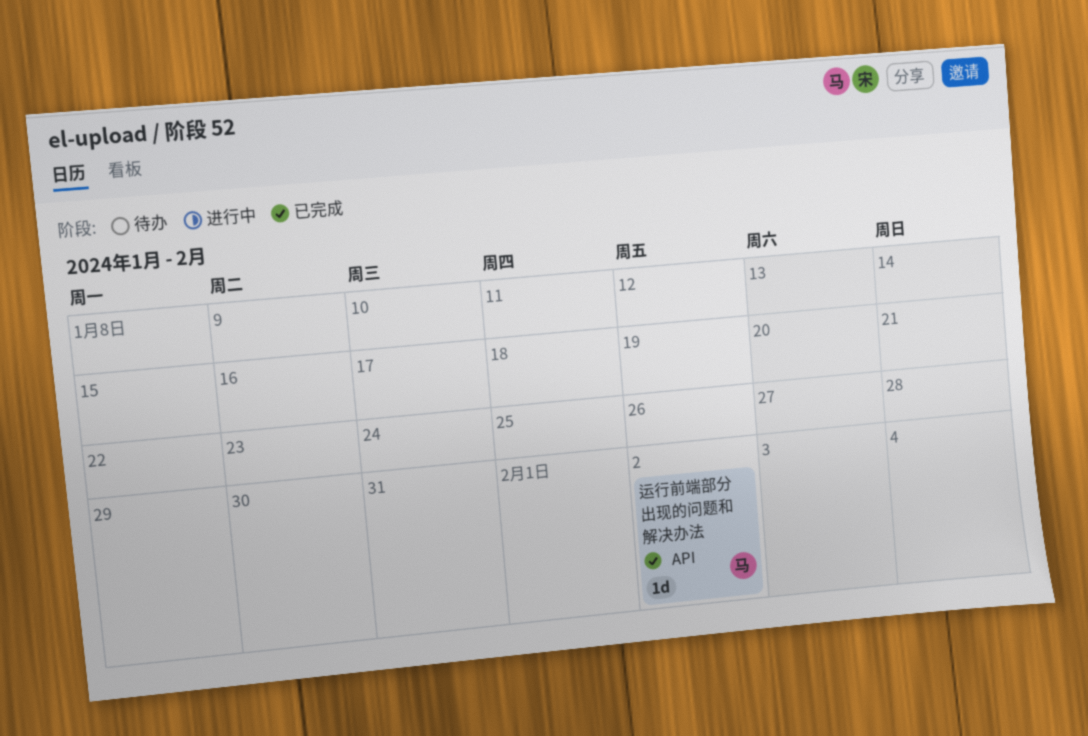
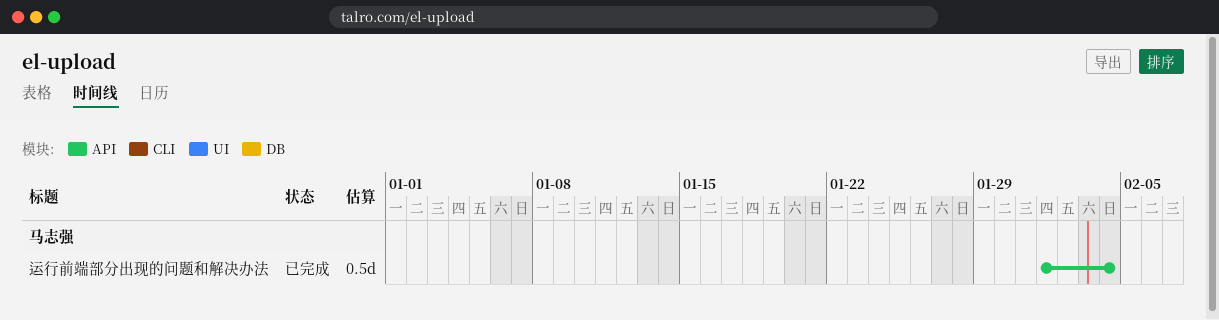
运行前端部分出现的问题和解决办法, estimate: 1d -> 0.5d
运行前端部分出现的问题和解决办法, due: Feb 2 -> Feb 4

